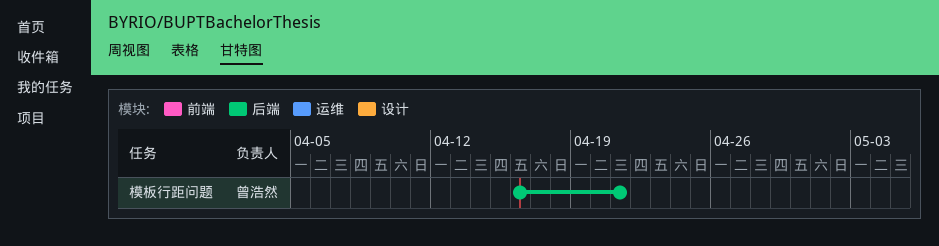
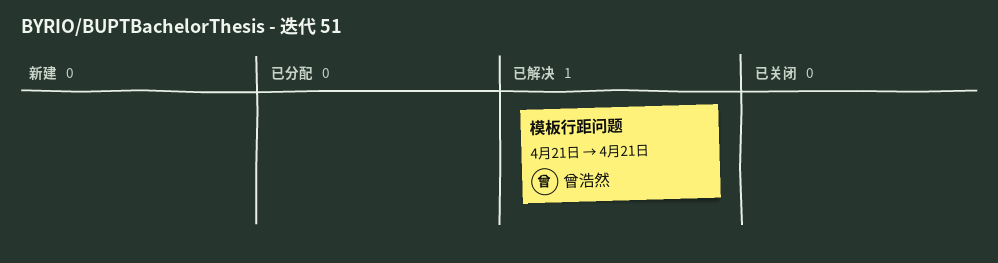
模板行距问题, start: Apr 16 -> Apr 21

